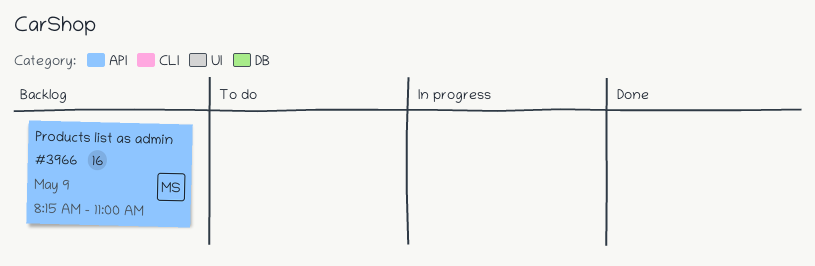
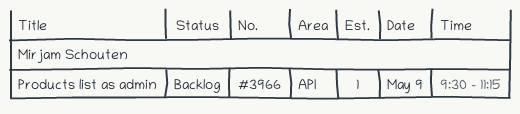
#3966, estimate: 16 -> 1
#3966, begins: 08:15 -> 09:30
#3966, ends: 11:00 -> 11:15

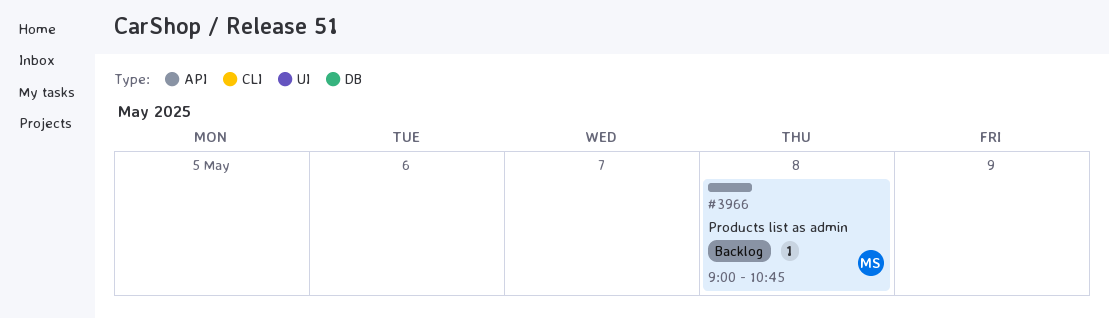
#3966, day: May 9 -> May 8
#3966, begins: 09:30 -> 09:00
#3966, ends: 11:15 -> 10:45

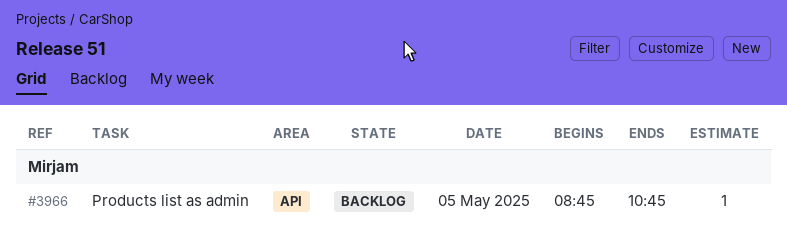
#3966, day: May 8 -> May 5
#3966, begins: 09:00 -> 08:45

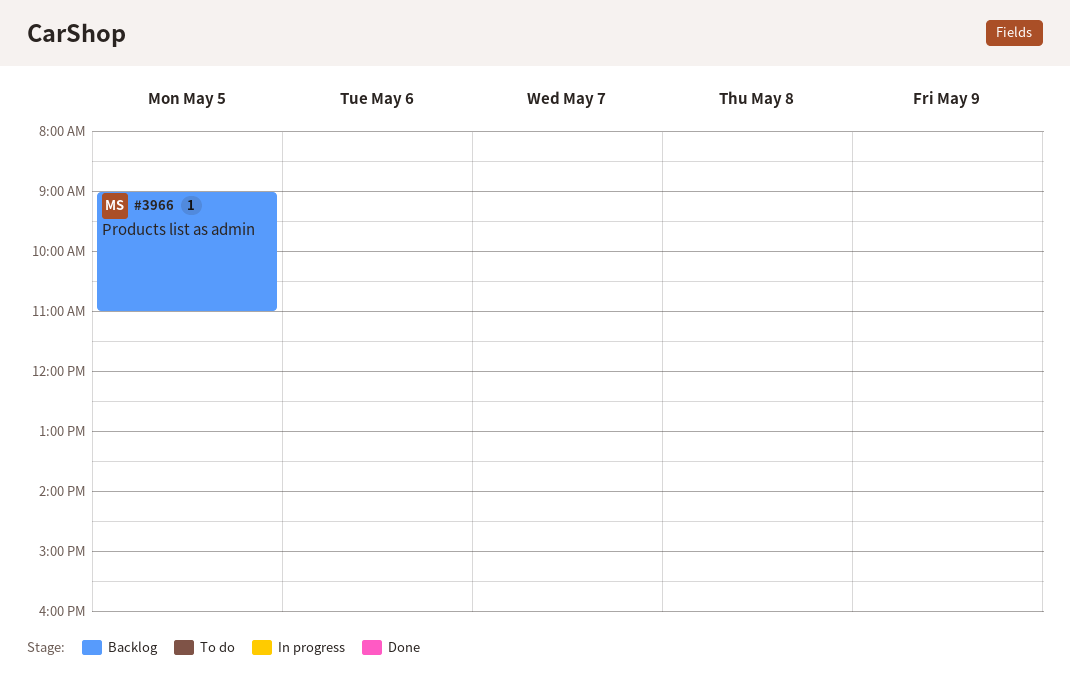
#3966, begins: 08:45 -> 09:00
#3966, ends: 10:45 -> 11:00

